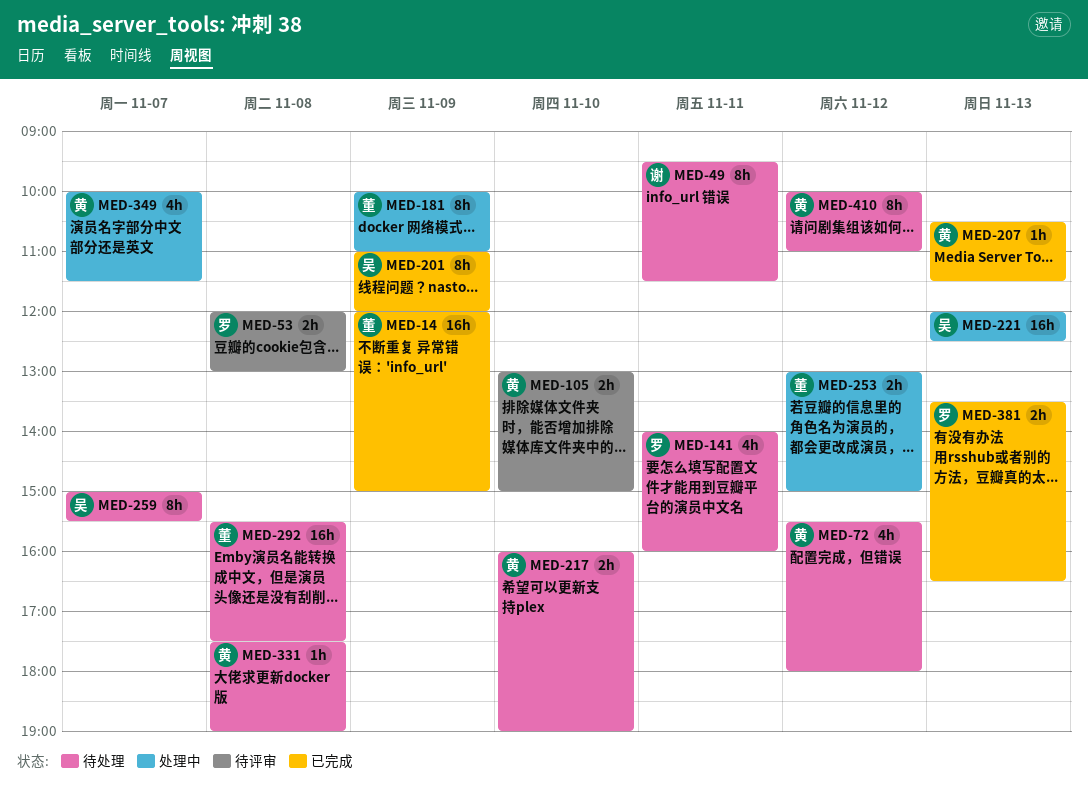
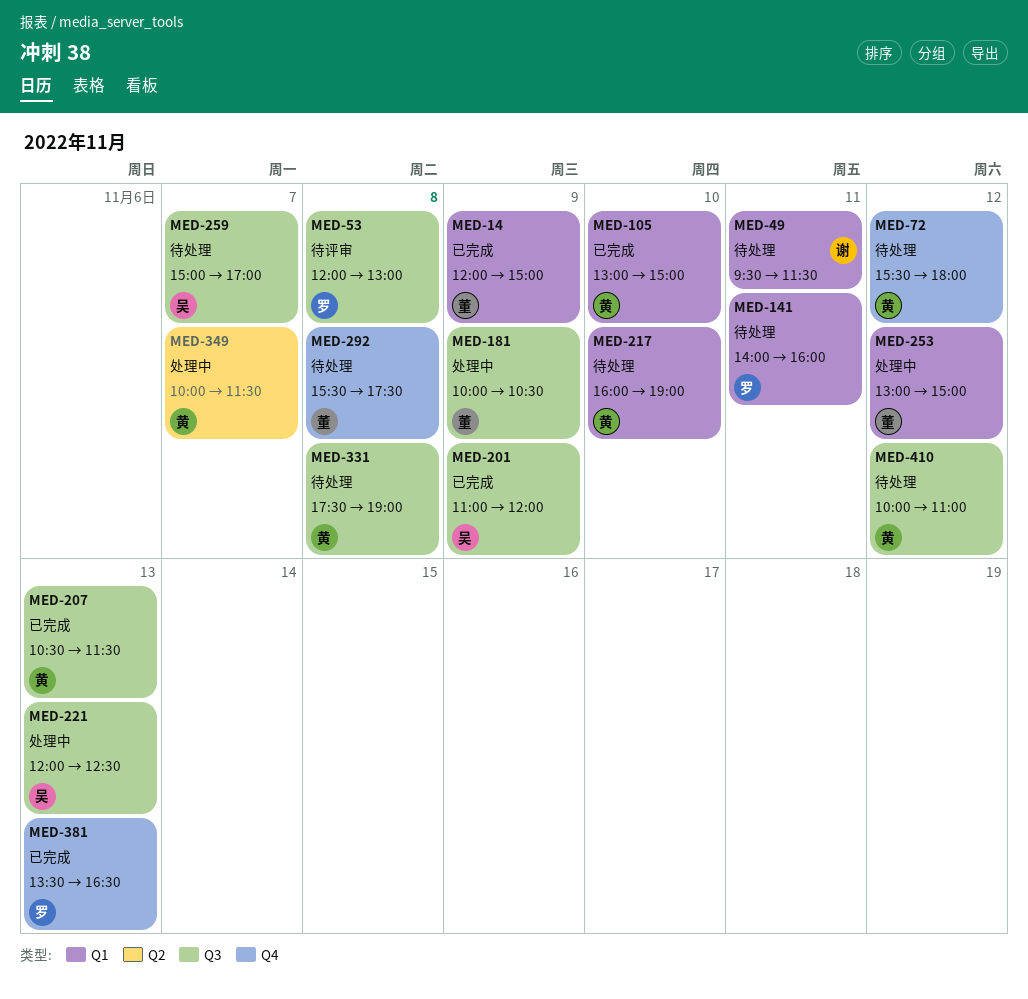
MED-105, status: 待评审 -> 已完成
MED-181, ends: 11:00 -> 10:30
MED-259, ends: 15:30 -> 17:00

